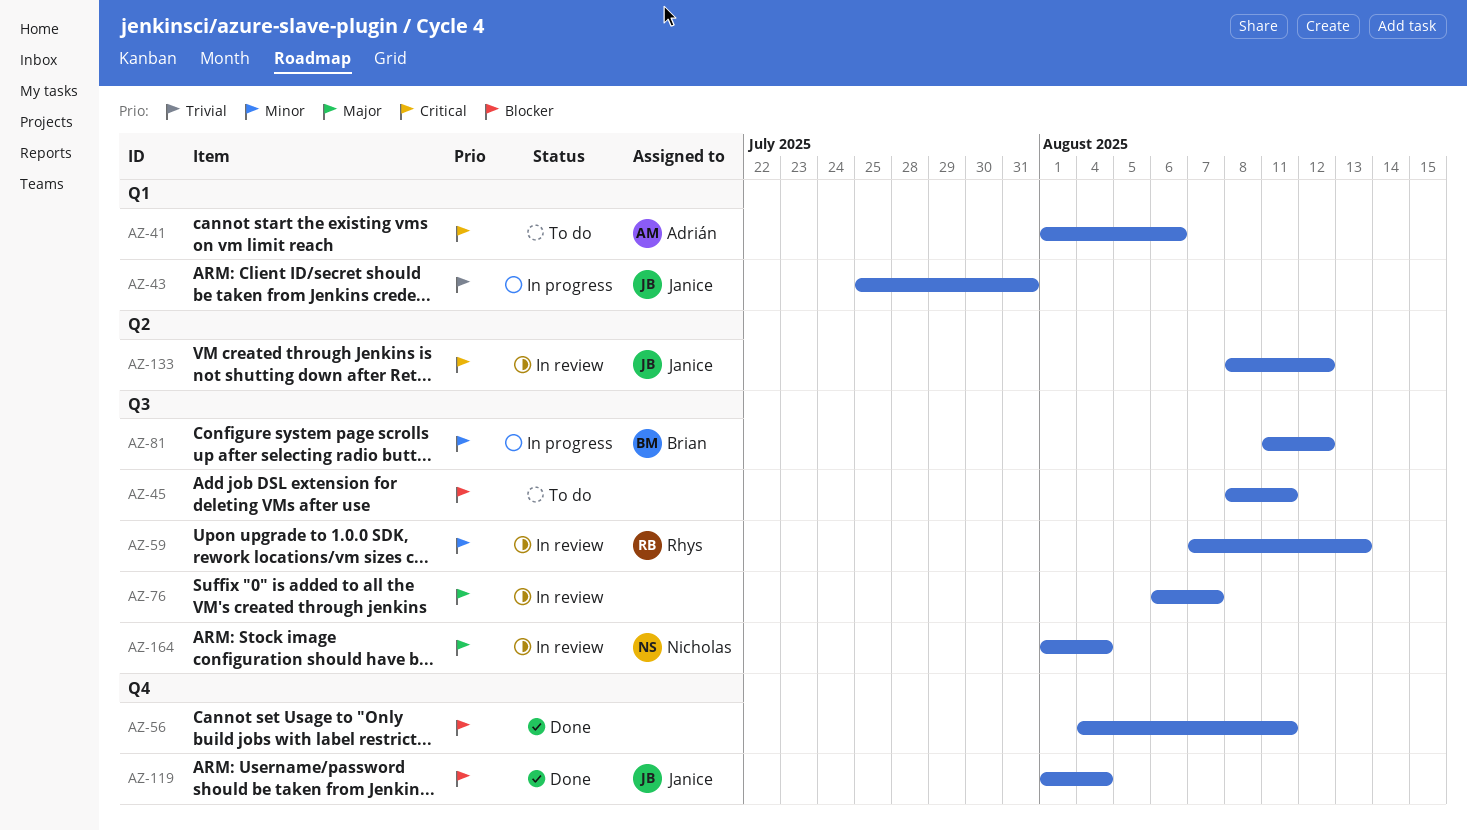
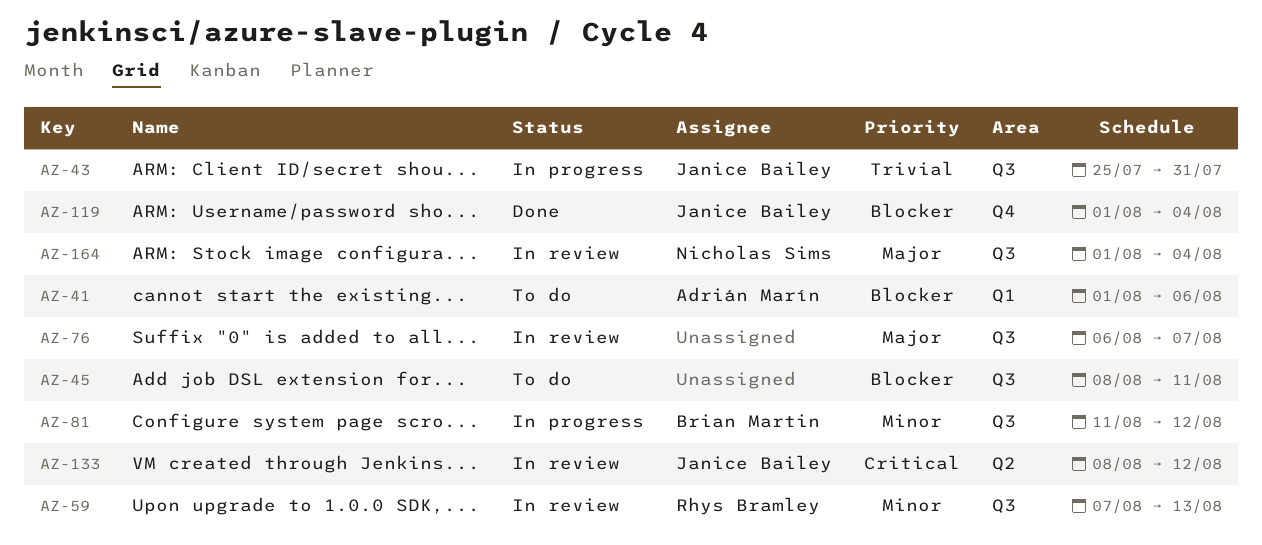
AZ-41, priority: Critical -> Blocker
AZ-43, label: Q1 -> Q3
AZ-56: present -> none

